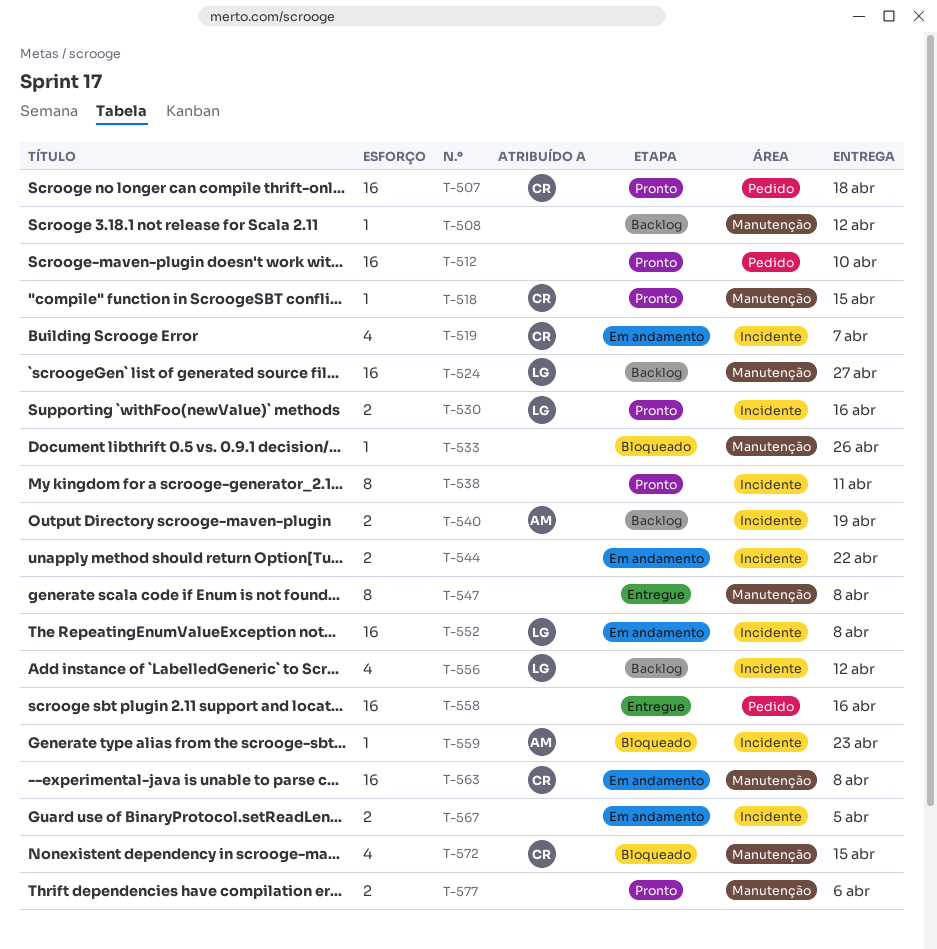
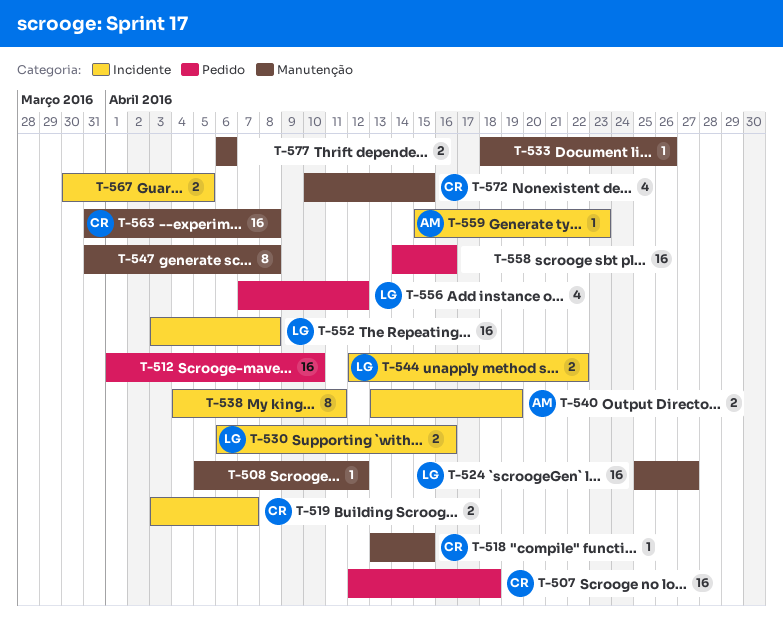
T-519, estimate: 4 -> 2
T-544, owner: none -> LG
T-556, label: Incidente -> Pedido

